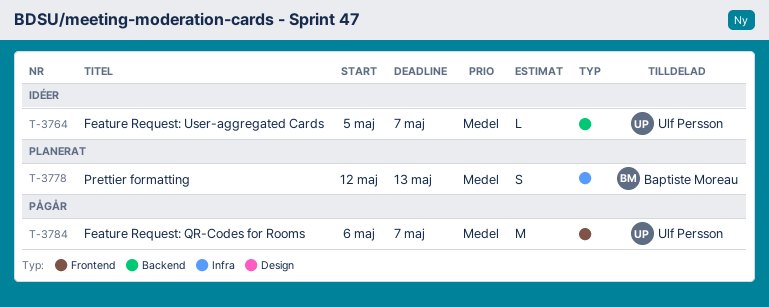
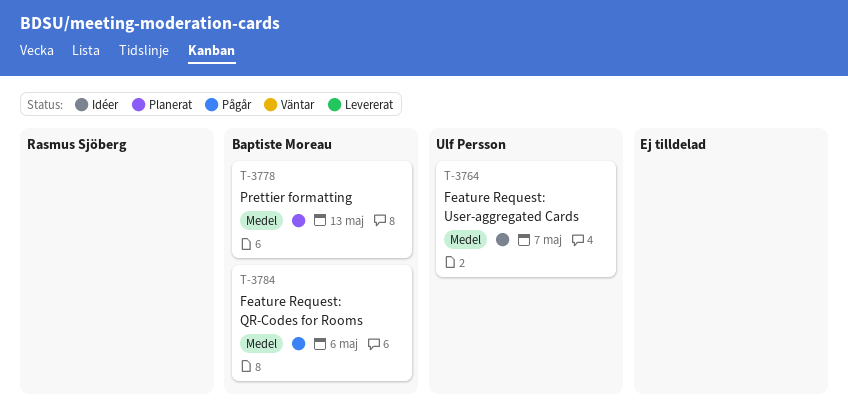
T-3784, owner: Ulf Persson -> Baptiste Moreau
T-3784, due: May 7 -> May 6

